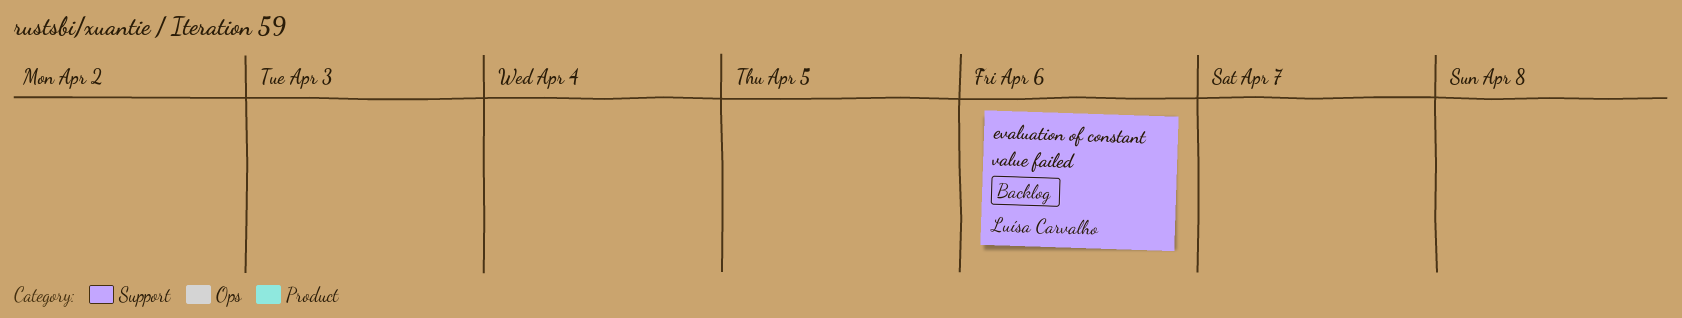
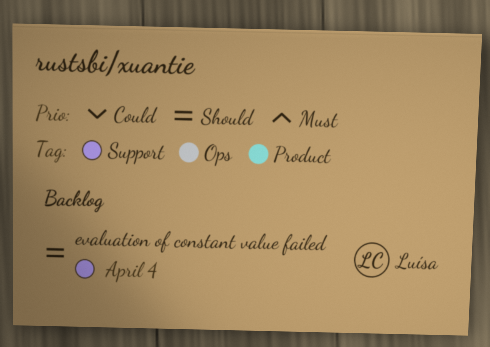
evaluation of constant value failed, due: Apr 6 -> Apr 4

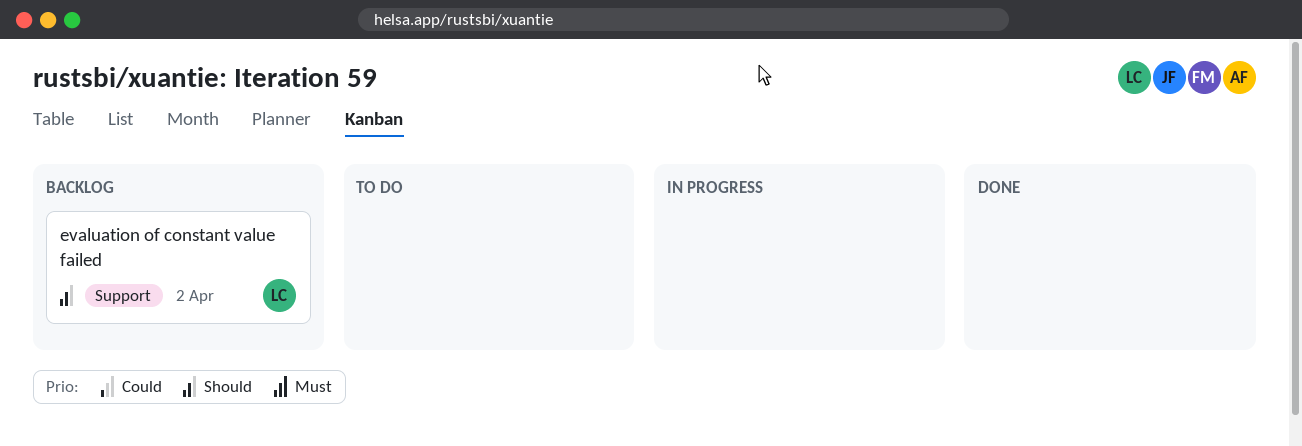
evaluation of constant value failed, due: Apr 4 -> Apr 2

